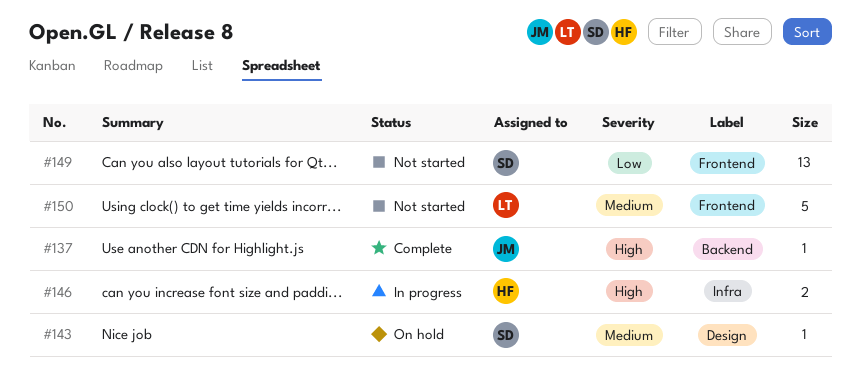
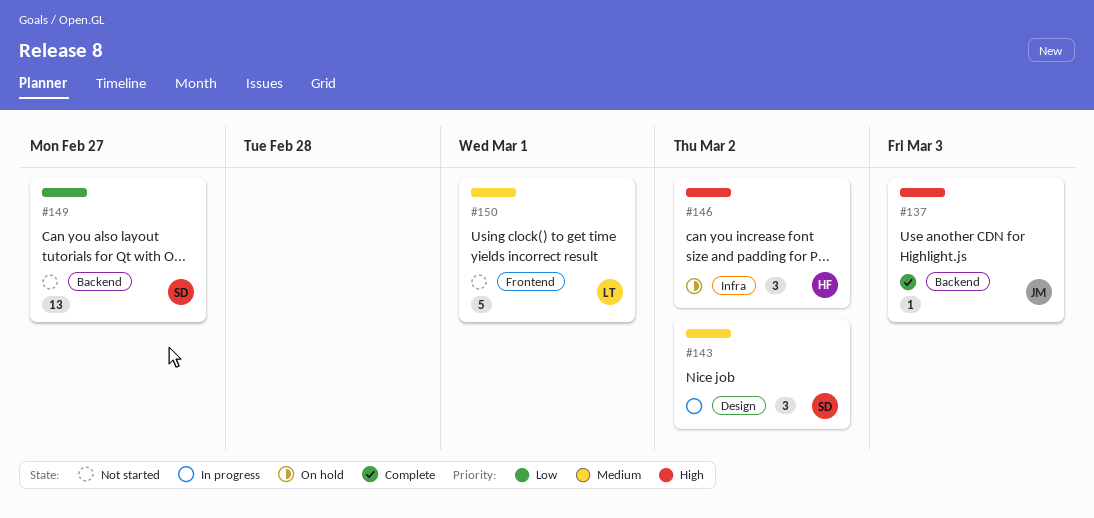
#143, status: On hold -> In progress
#143, estimate: 1 -> 3
#146, status: In progress -> On hold
#146, estimate: 2 -> 3
#149, label: Frontend -> Backend

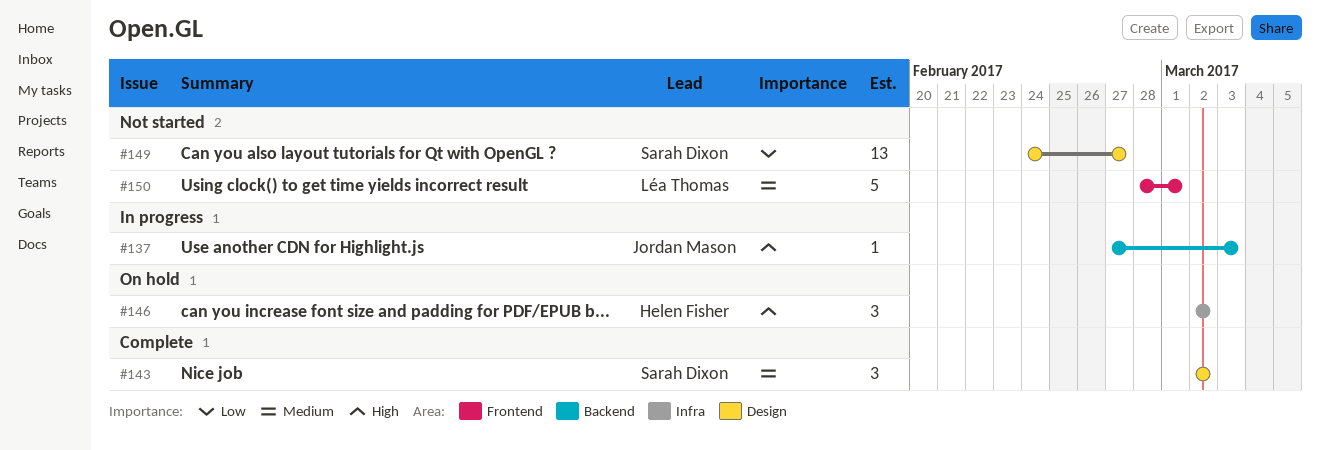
#137, status: Complete -> In progress
#143, status: In progress -> Complete
#149, label: Backend -> Design

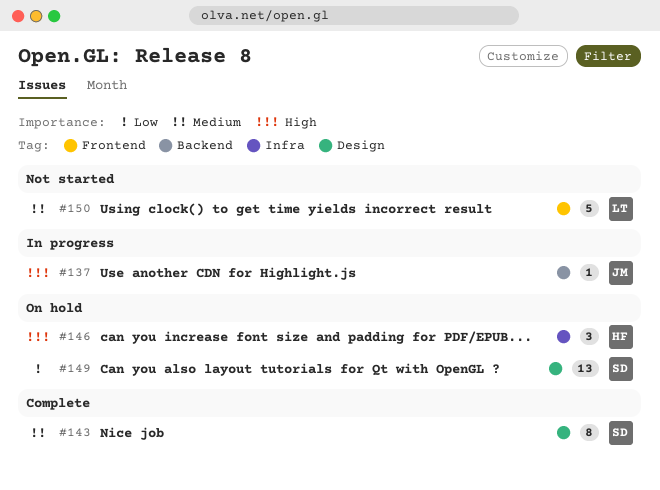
#143, estimate: 3 -> 8
#149, status: Not started -> On hold

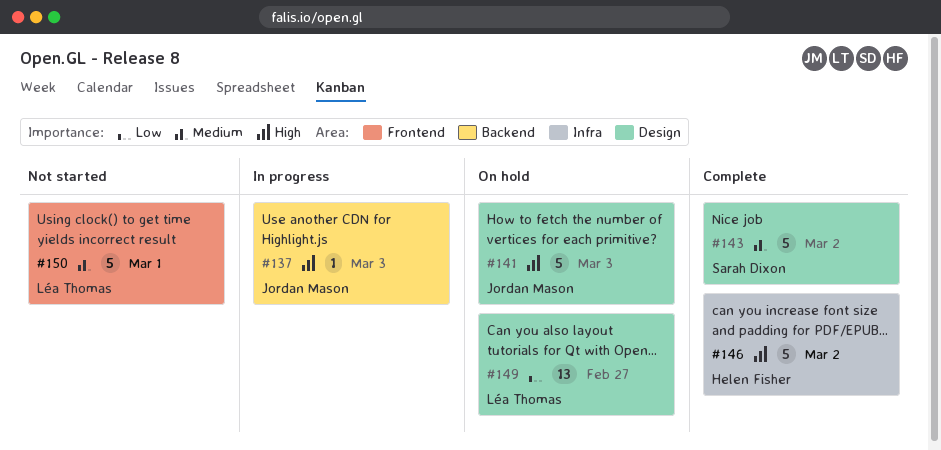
#141: none -> present
#143, estimate: 8 -> 5
#146, status: On hold -> Complete
#146, estimate: 3 -> 5
#149, owner: Sarah Dixon -> Léa Thomas

